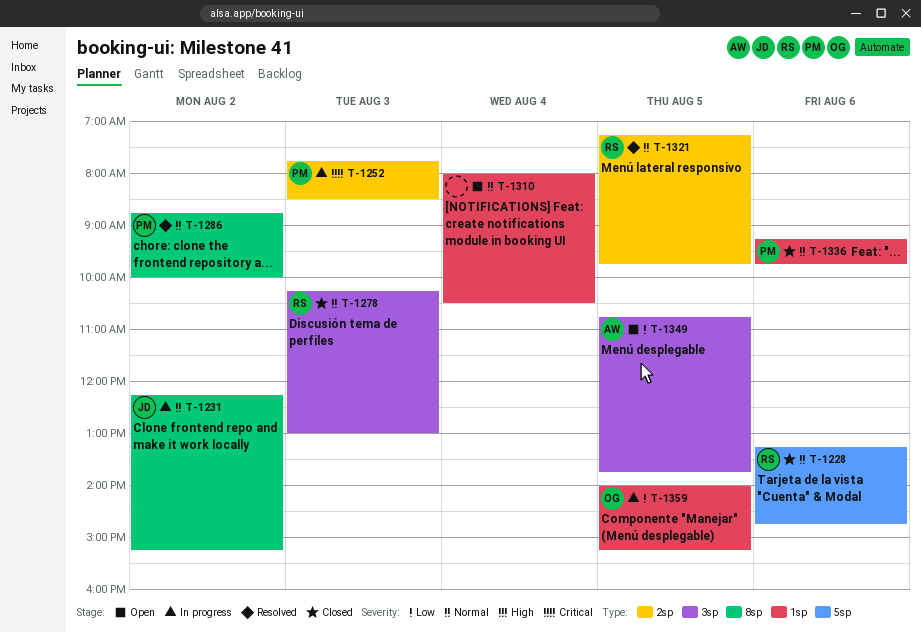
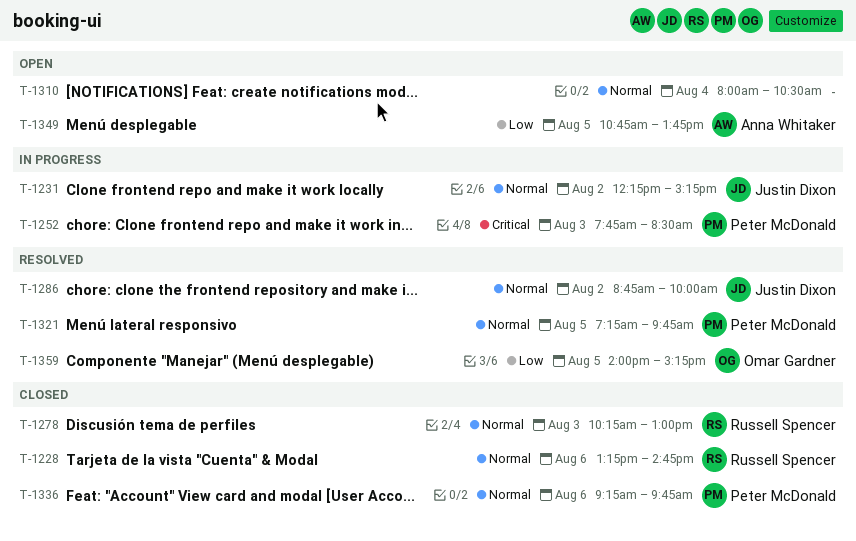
T-1286, owner: Peter McDonald -> Justin Dixon
T-1321, owner: Russell Spencer -> Peter McDonald
T-1359, status: In progress -> Resolved

